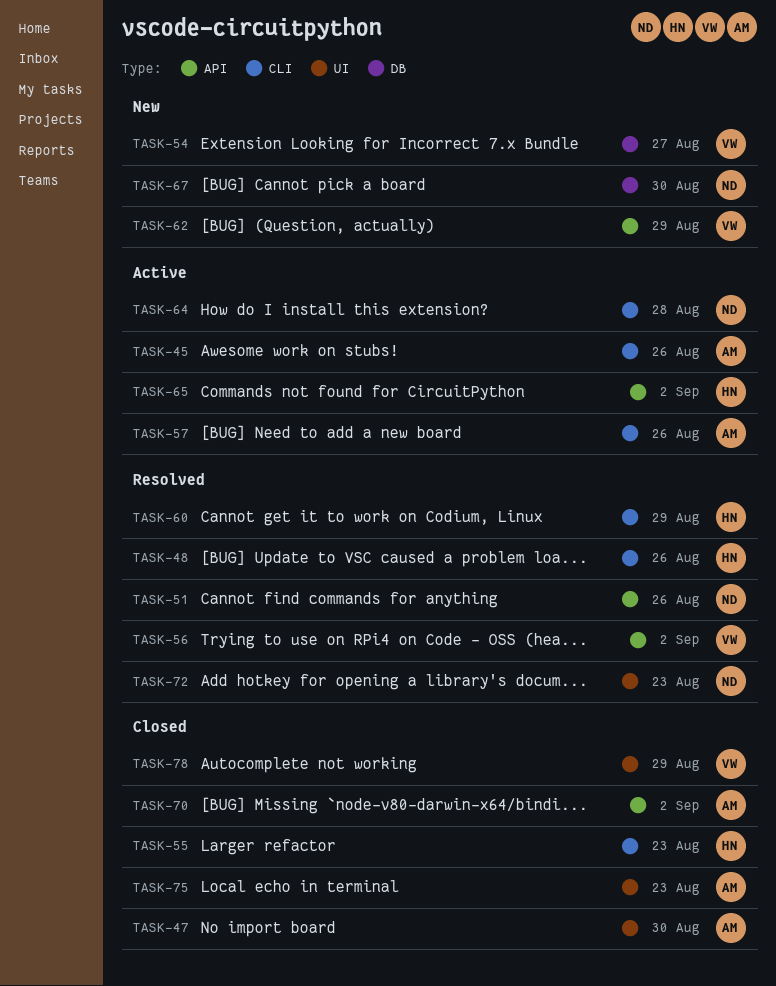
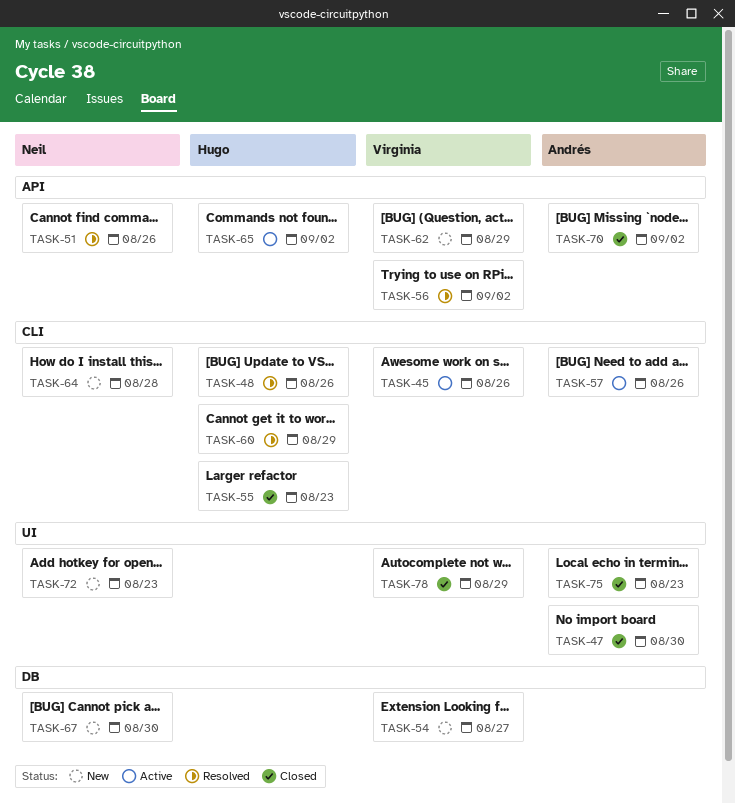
TASK-45, owner: Andrés -> Virginia
TASK-64, status: Active -> New
TASK-72, status: Resolved -> New

